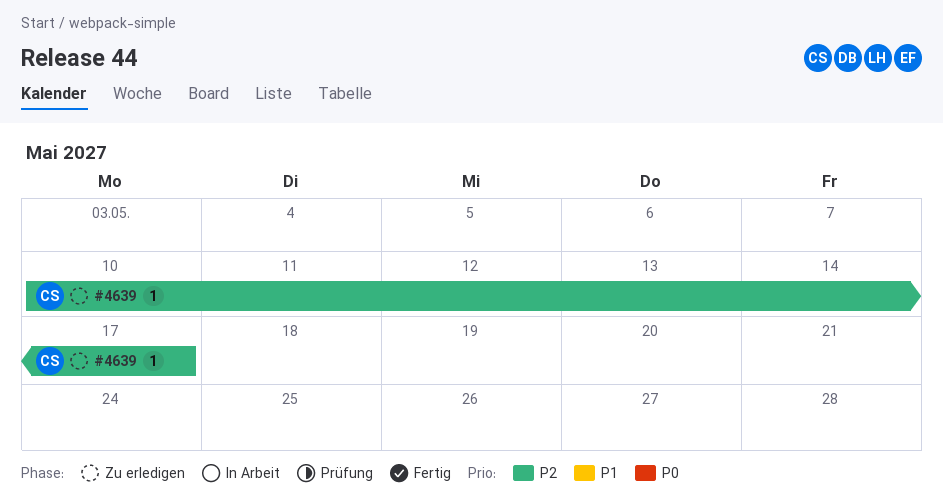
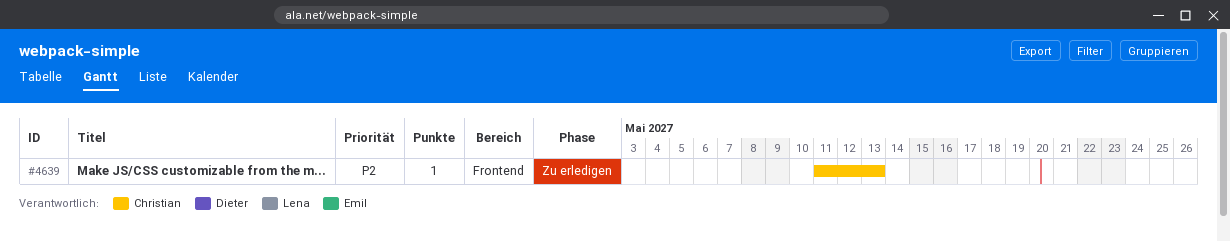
#4639, start: May 10 -> May 11
#4639, due: May 17 -> May 13

